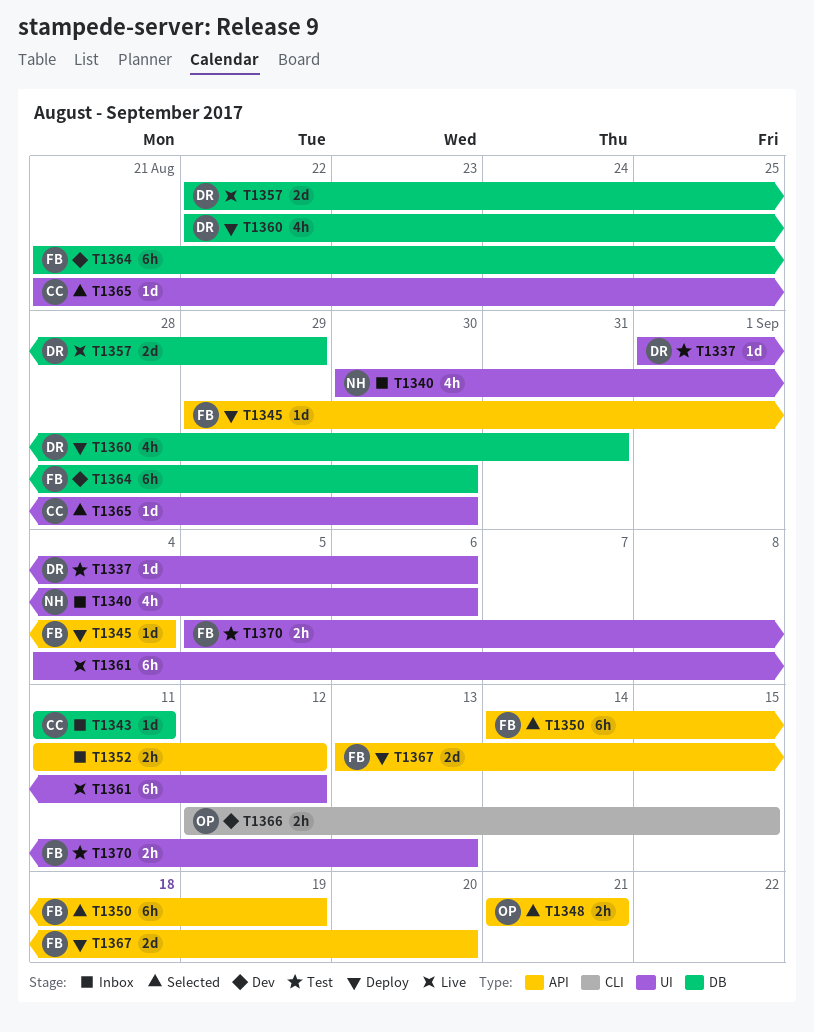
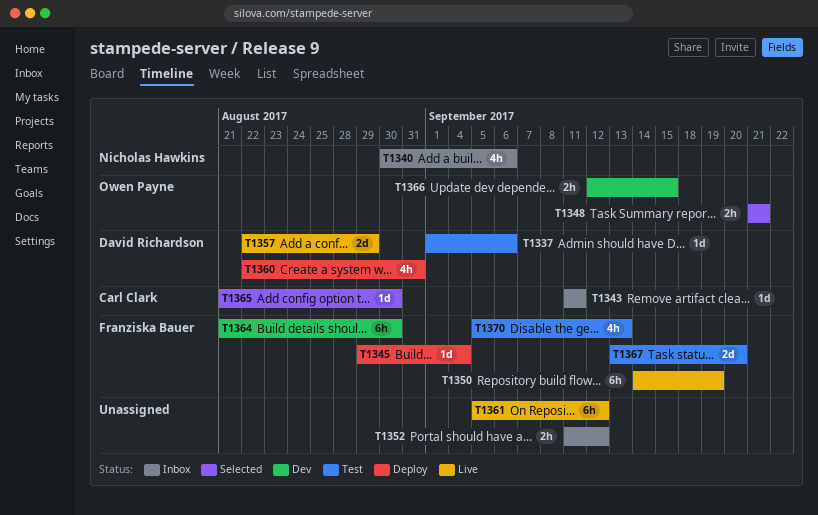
T1350, status: Selected -> Live
T1361, start: Sep 4 -> Sep 5
T1367, status: Deploy -> Test
T1370, estimate: 2h -> 4h

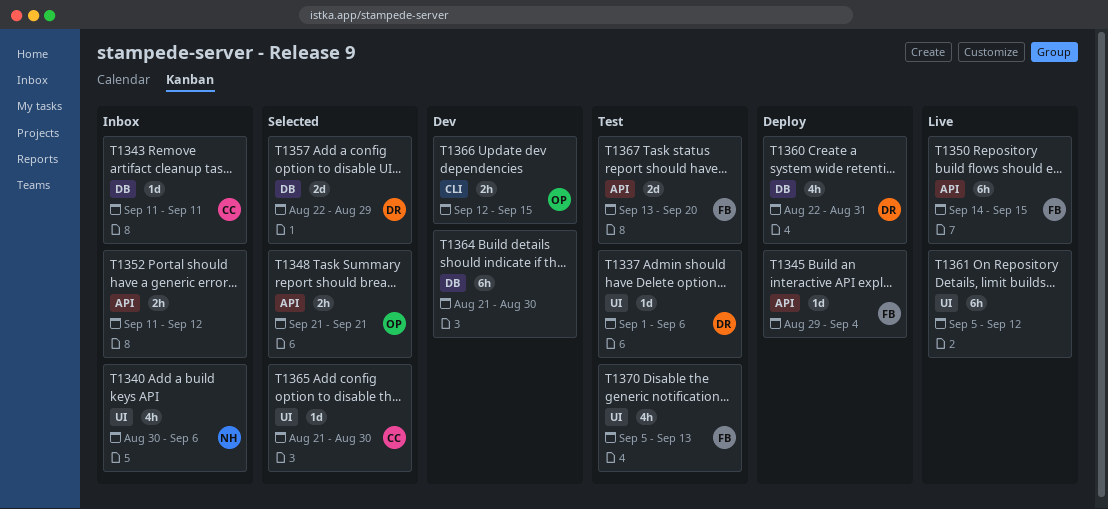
T1350, due: Sep 19 -> Sep 15
T1357, status: Live -> Selected
T1364, owner: Franziska Bauer -> none

